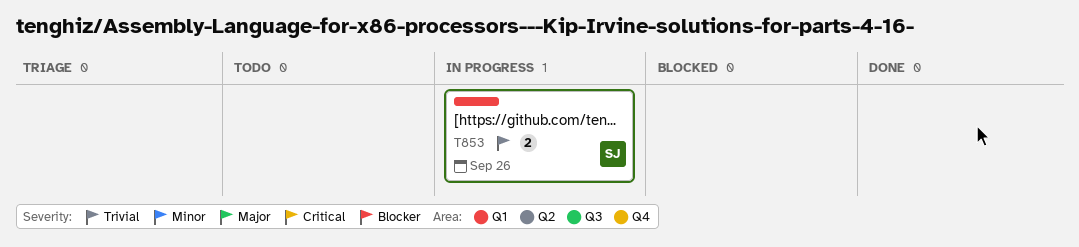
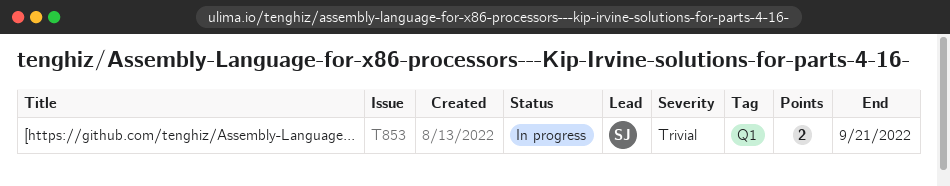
T853, due: Sep 26 -> Sep 21

